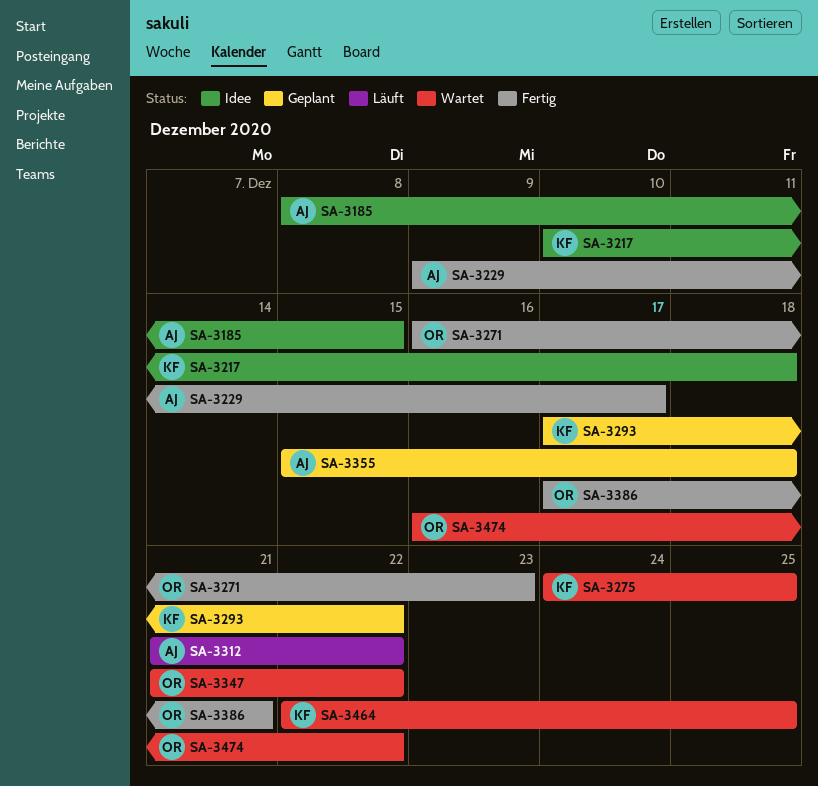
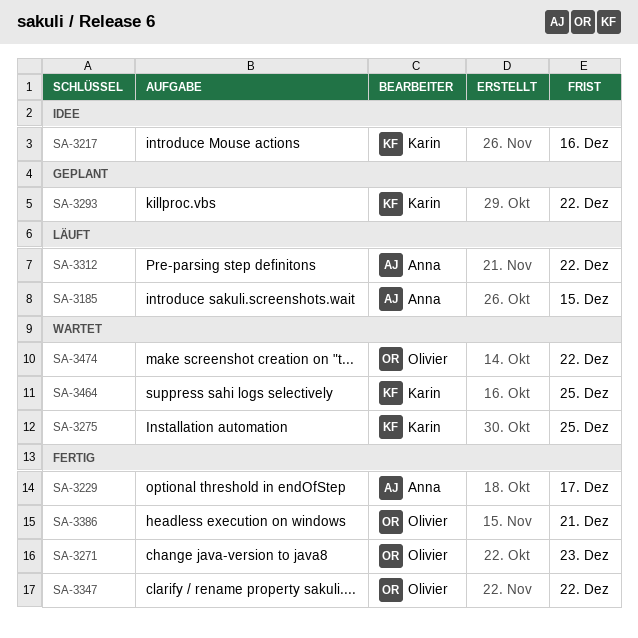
SA-3185, status: Idee -> Läuft
SA-3217, due: Dec 18 -> Dec 16
SA-3347, status: Wartet -> Fertig
SA-3355: present -> none

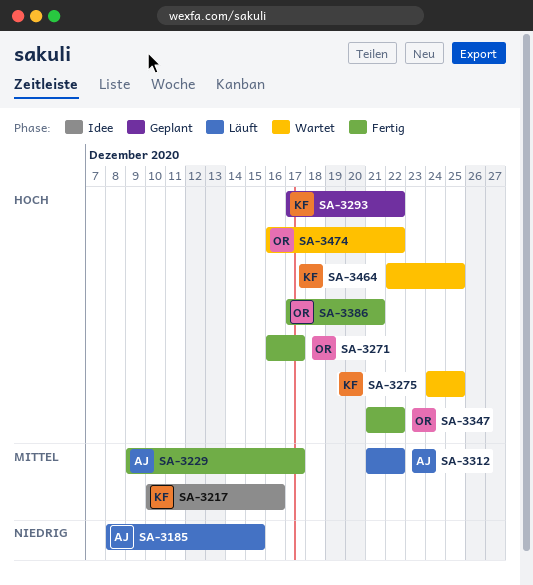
SA-3271, due: Dec 23 -> Dec 17

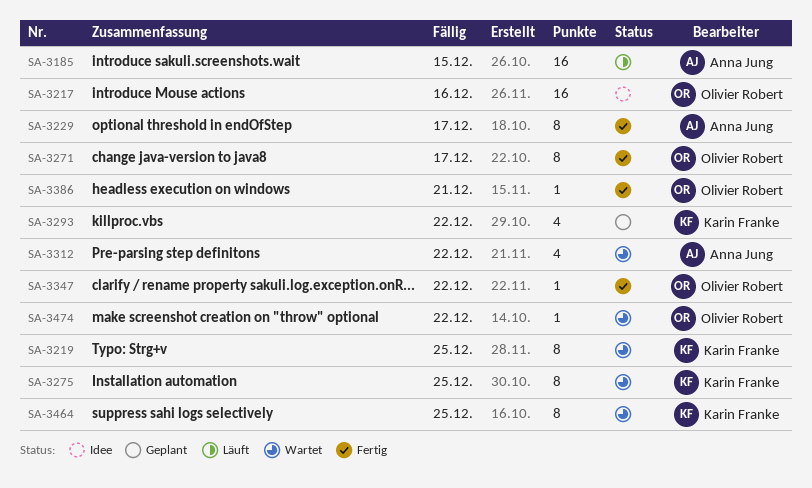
SA-3217, owner: Karin Franke -> Olivier Robert
SA-3219: none -> present
SA-3312, status: Läuft -> Wartet

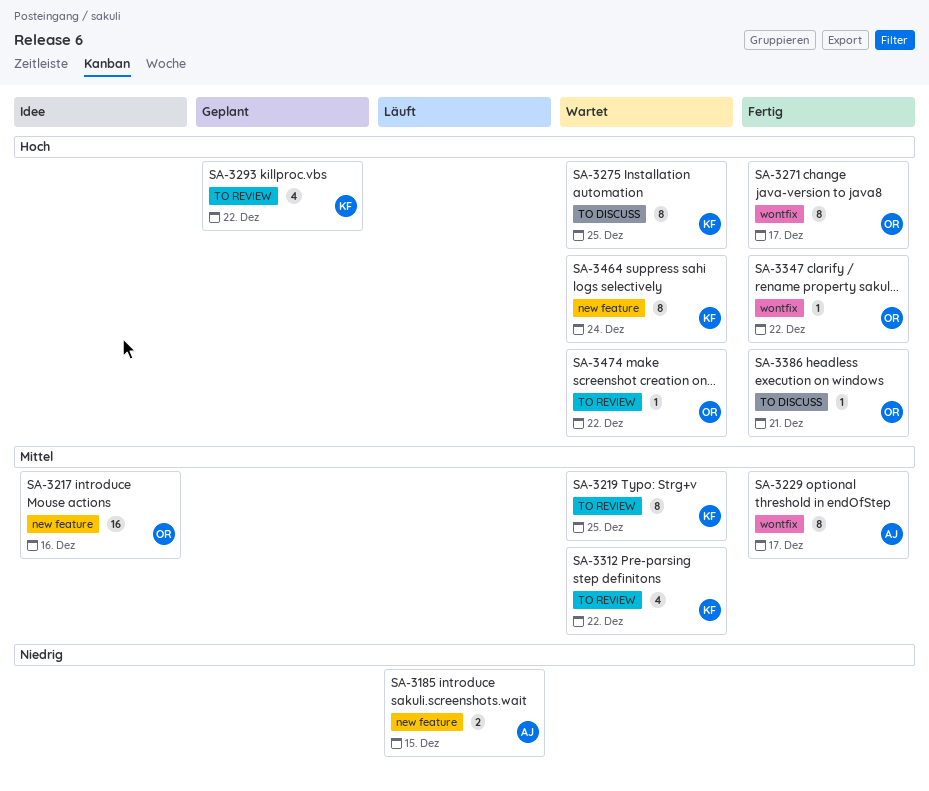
SA-3185, estimate: 16 -> 2
SA-3312, owner: Anna Jung -> Karin Franke
SA-3464, due: Dec 25 -> Dec 24

